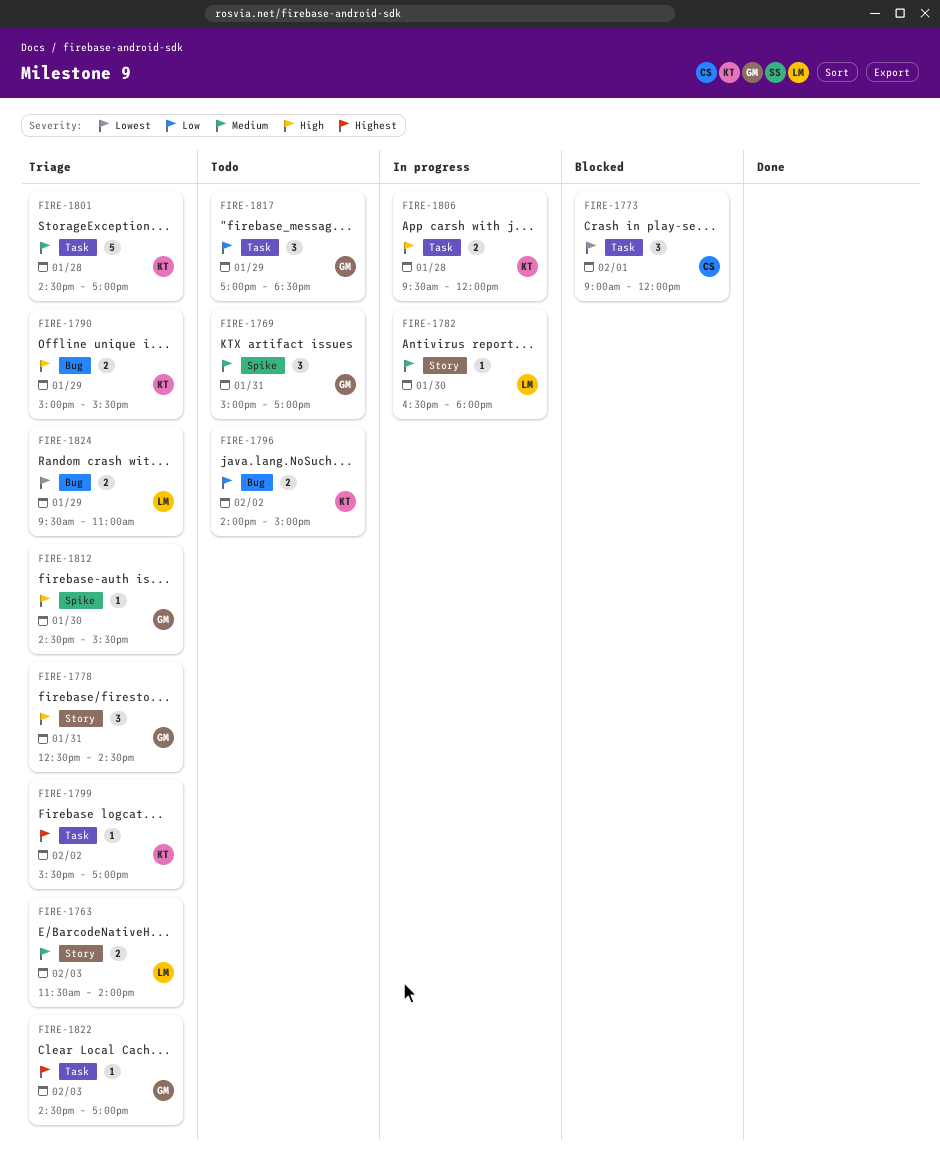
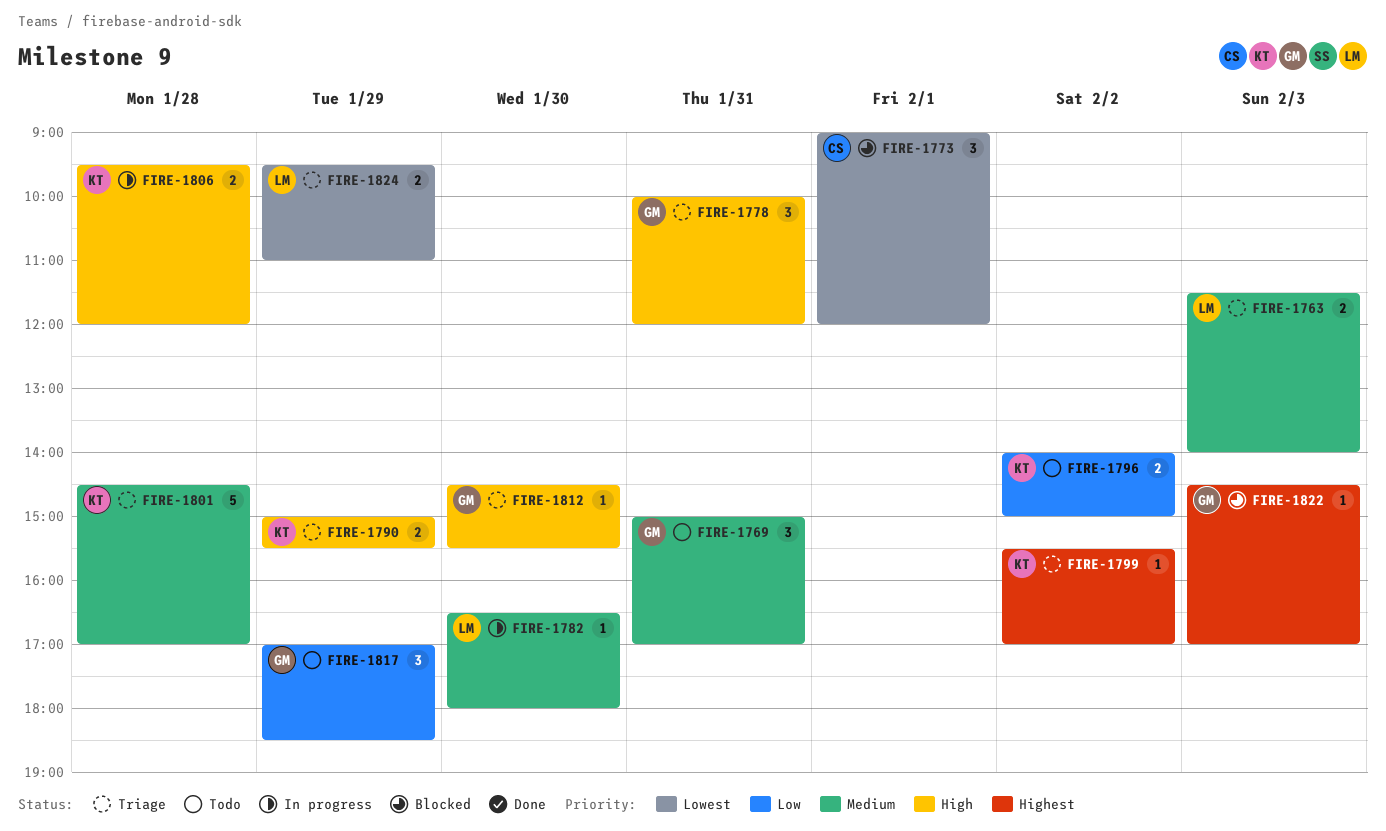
FIRE-1778, begins: 12:30 -> 10:00
FIRE-1778, ends: 14:30 -> 12:00
FIRE-1822, status: Triage -> Blocked

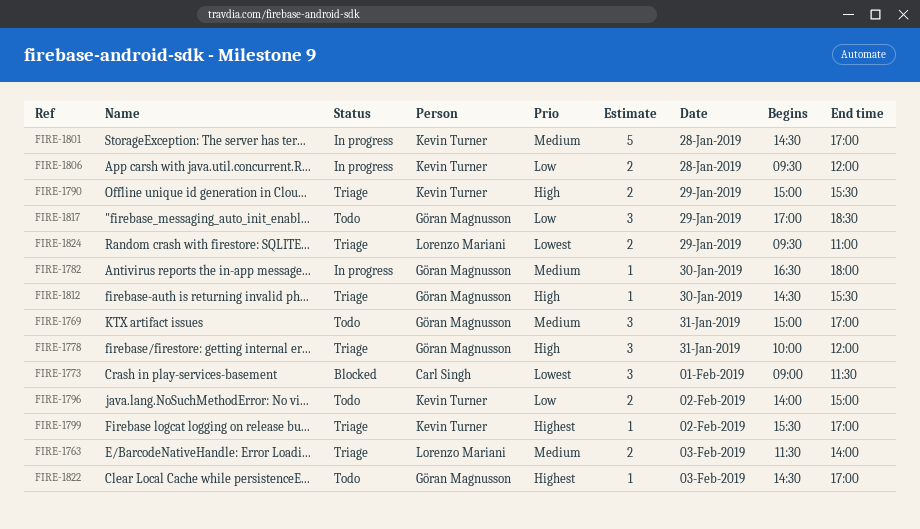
FIRE-1773, ends: 12:00 -> 11:30
FIRE-1782, owner: Lorenzo Mariani -> Göran Magnusson
FIRE-1801, status: Triage -> In progress
FIRE-1806, priority: High -> Low
FIRE-1822, status: Blocked -> Todo

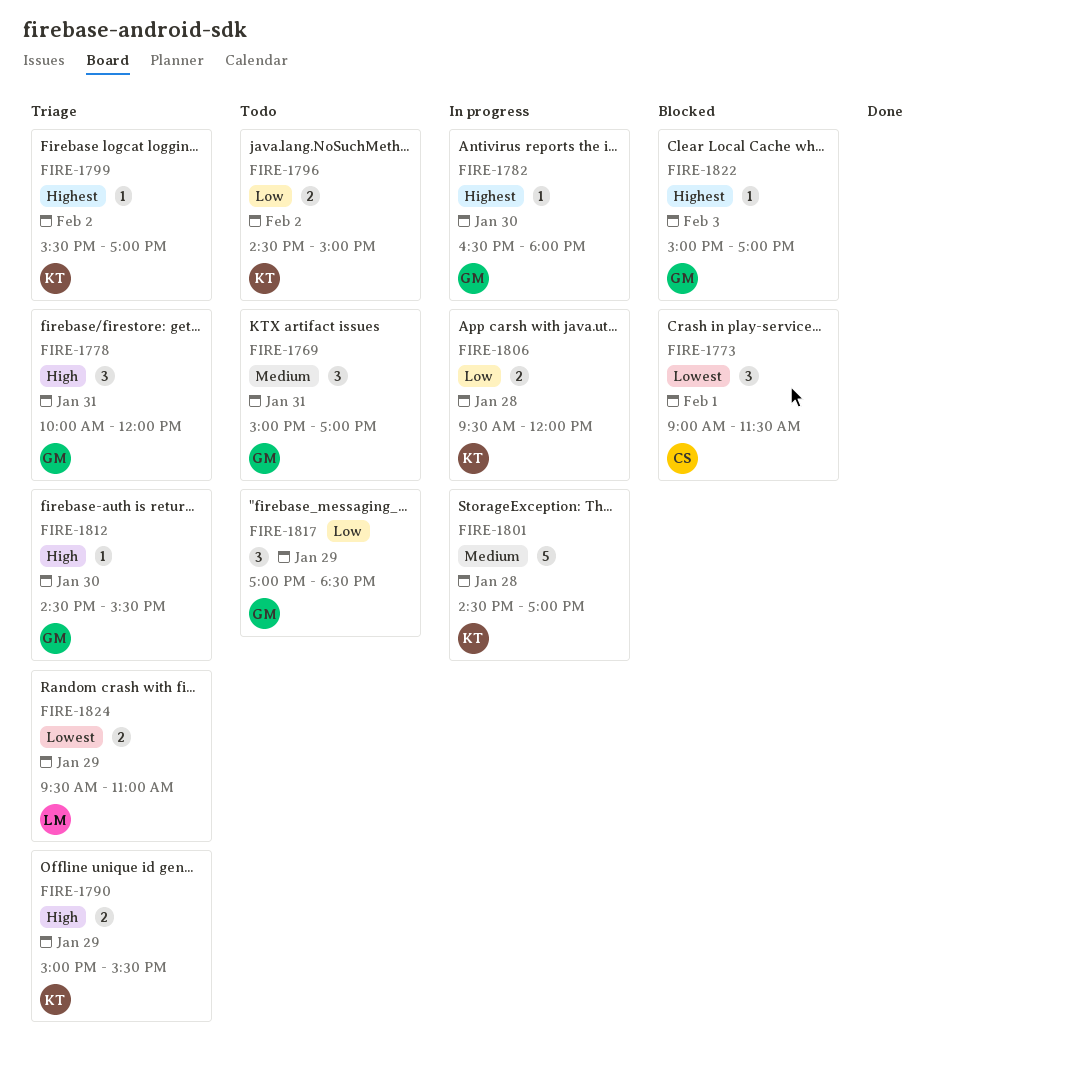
FIRE-1763: present -> none
FIRE-1782, priority: Medium -> Highest
FIRE-1796, begins: 14:00 -> 14:30
FIRE-1822, status: Todo -> Blocked
FIRE-1822, begins: 14:30 -> 15:00

